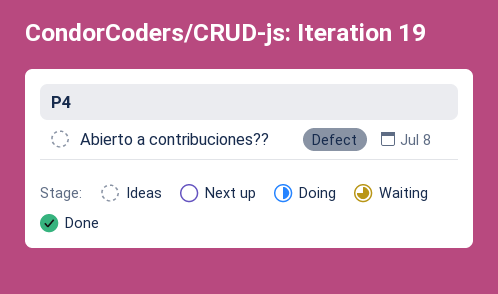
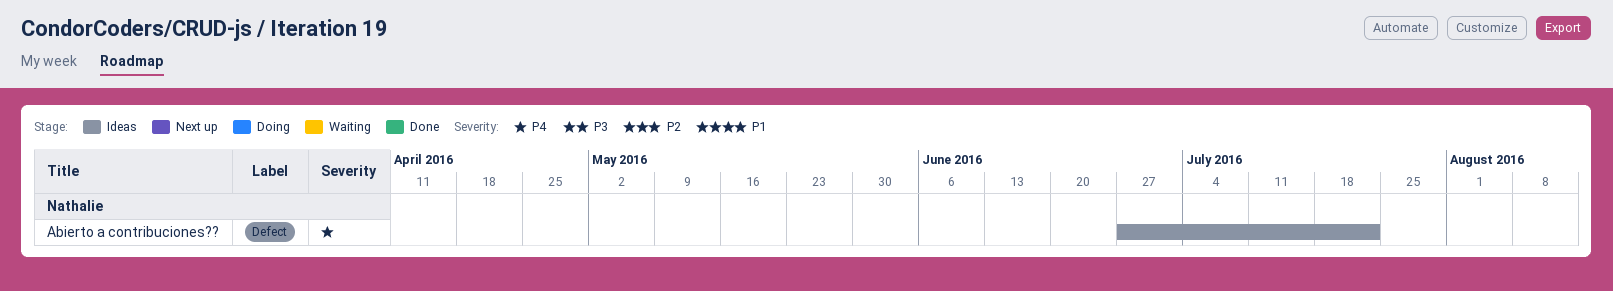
Abierto a contribuciones??, due: Jul 8 -> Jul 22

